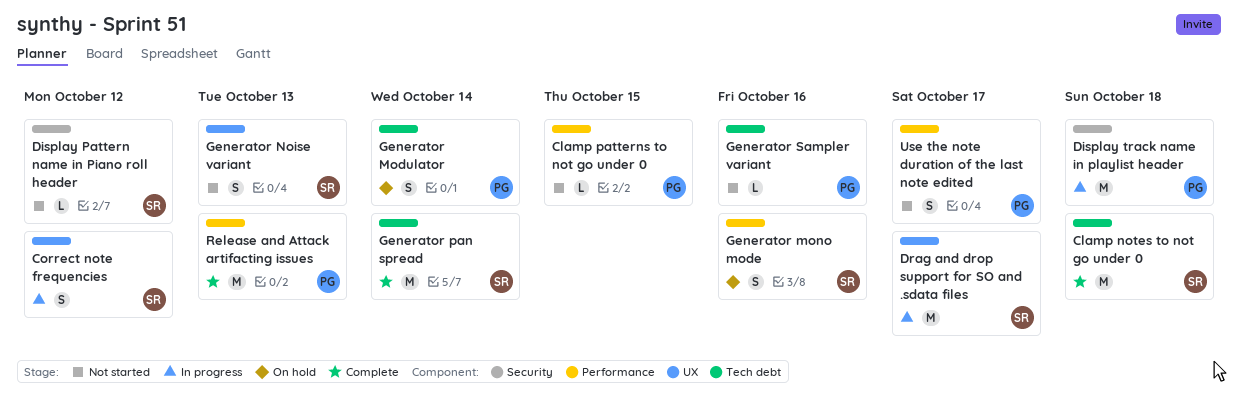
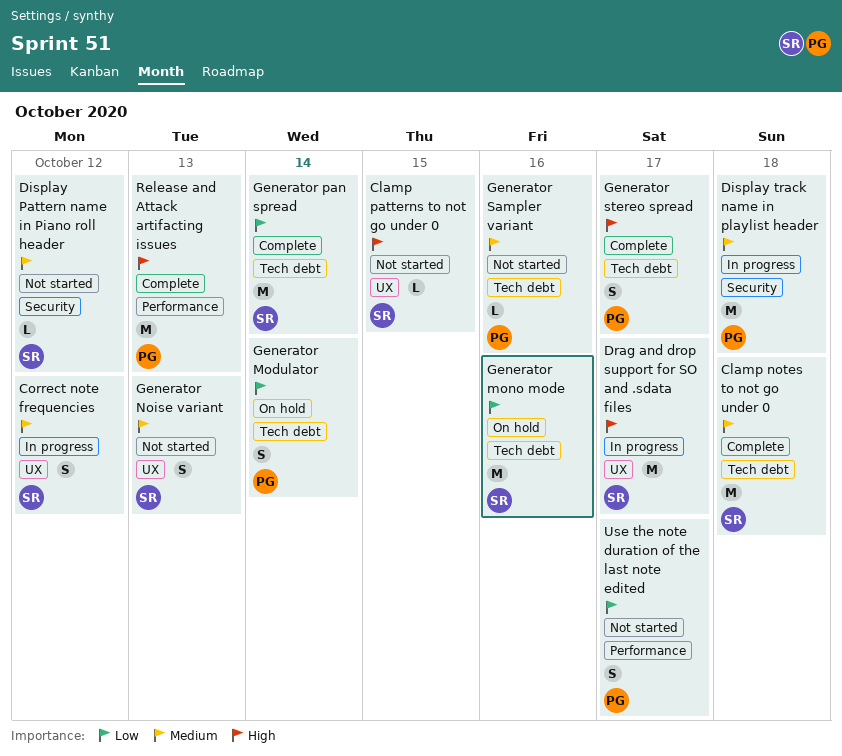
Clamp patterns to not go under 0, owner: PG -> SR
Clamp patterns to not go under 0, label: Performance -> UX
Generator mono mode, label: Performance -> Tech debt
Generator mono mode, estimate: S -> M
Generator stereo spread: none -> present

